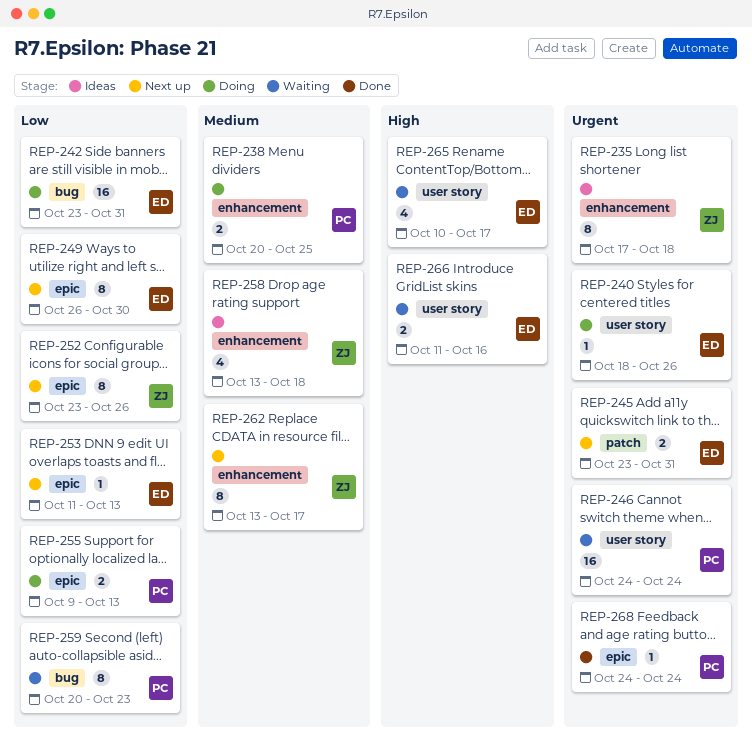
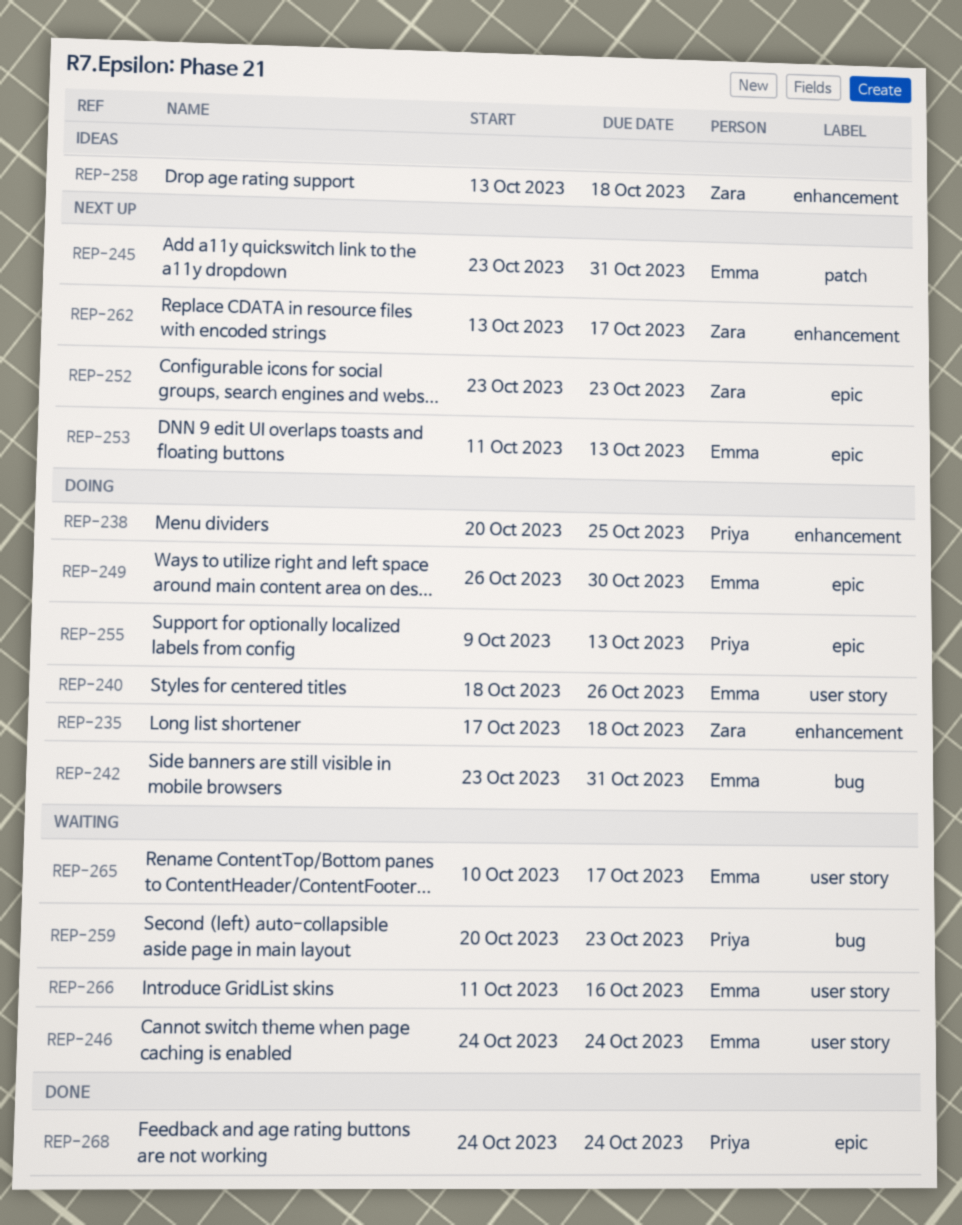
REP-235, status: Ideas -> Doing
REP-246, owner: Priya -> Emma
REP-249, status: Next up -> Doing
REP-252, due: Oct 26 -> Oct 23

